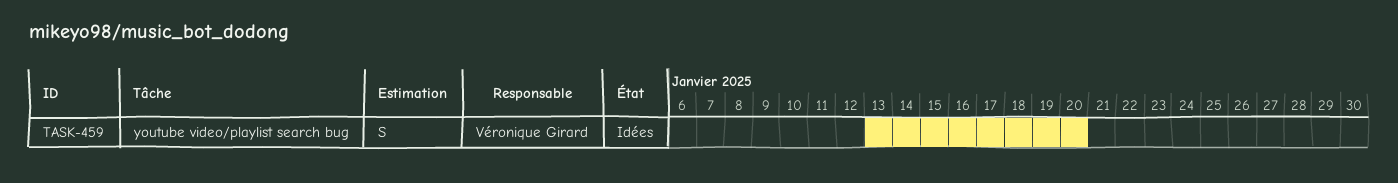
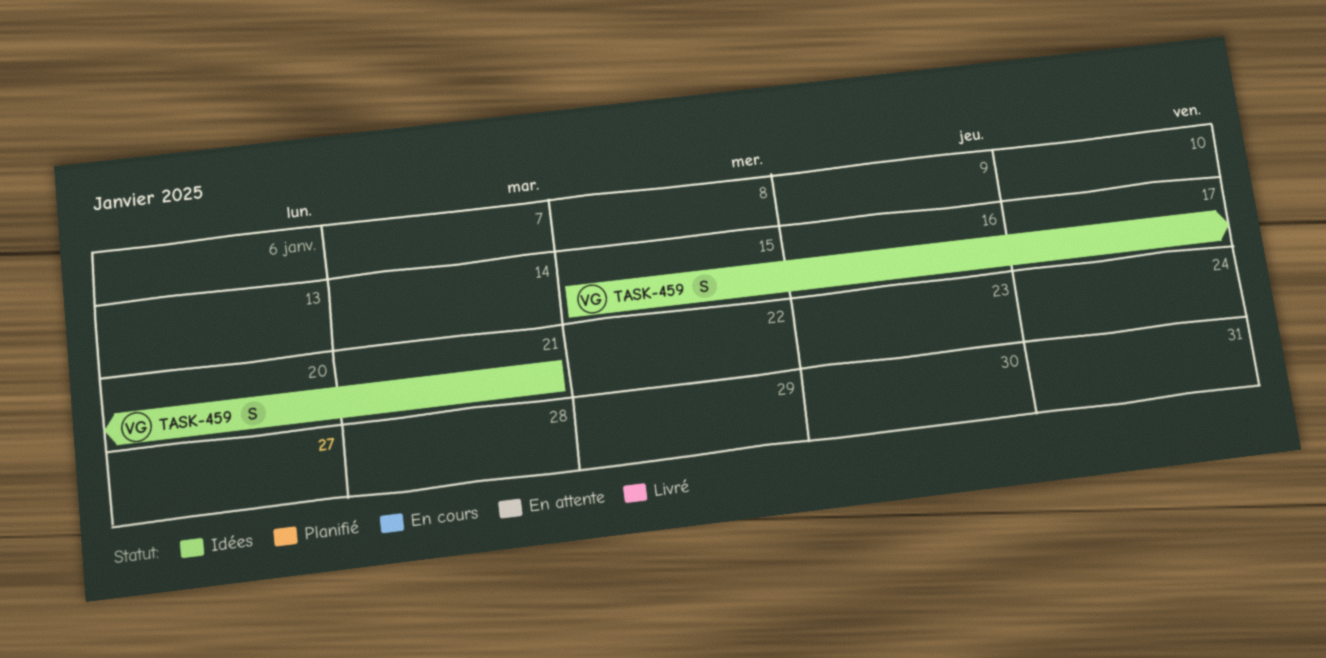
TASK-459, start: Jan 13 -> Jan 15
TASK-459, due: Jan 20 -> Jan 21

